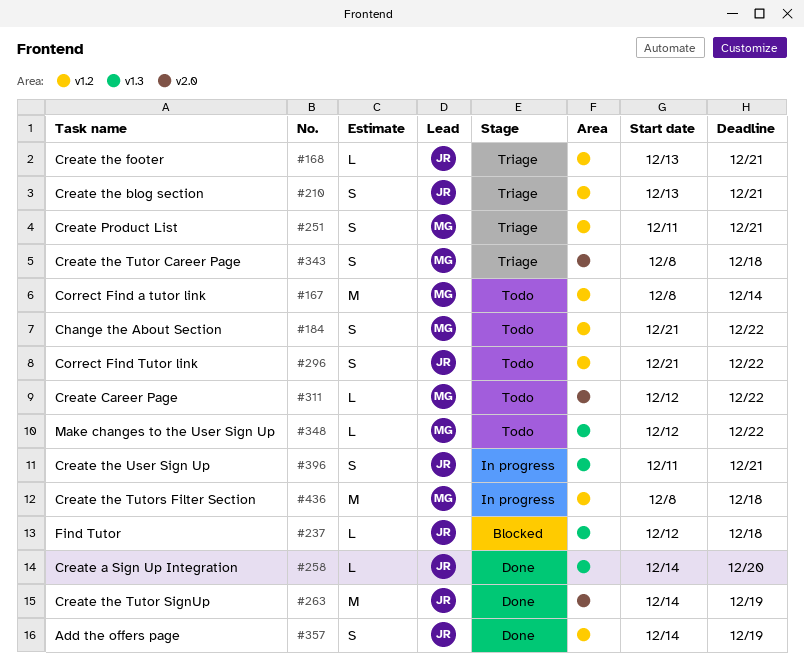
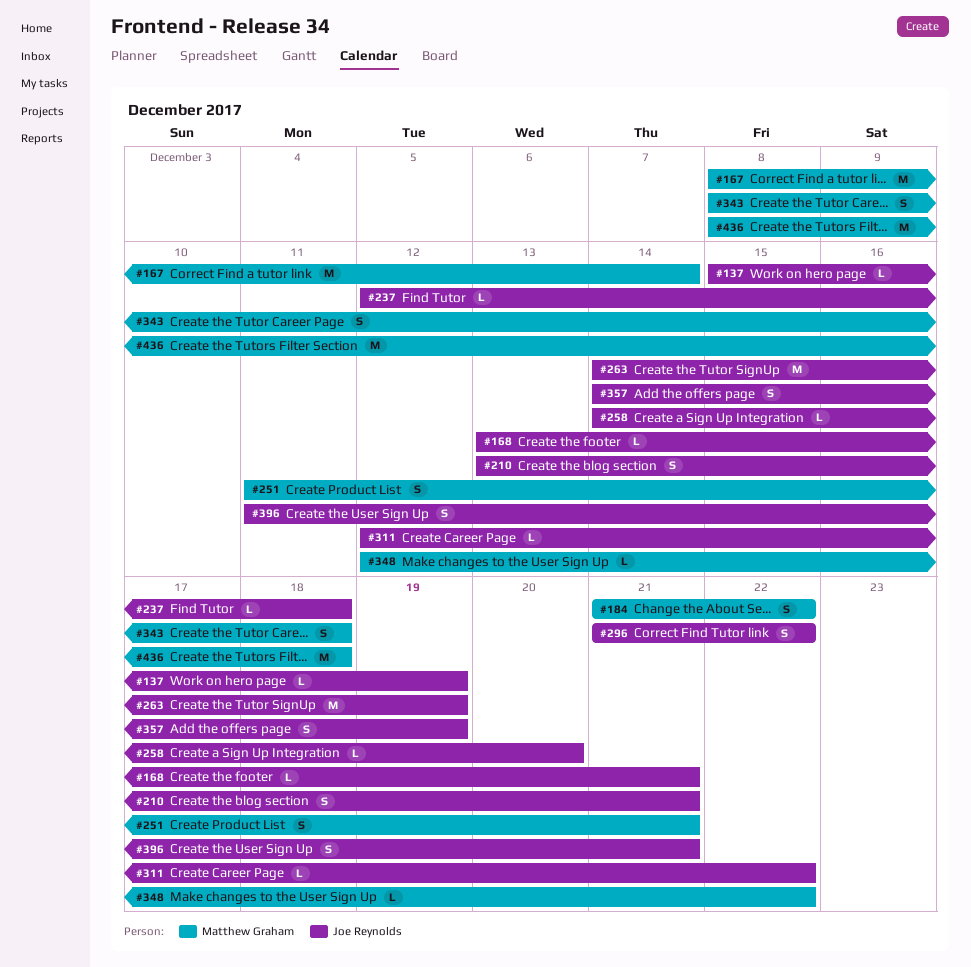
#137: none -> present
#311, owner: Matthew Graham -> Joe Reynolds

